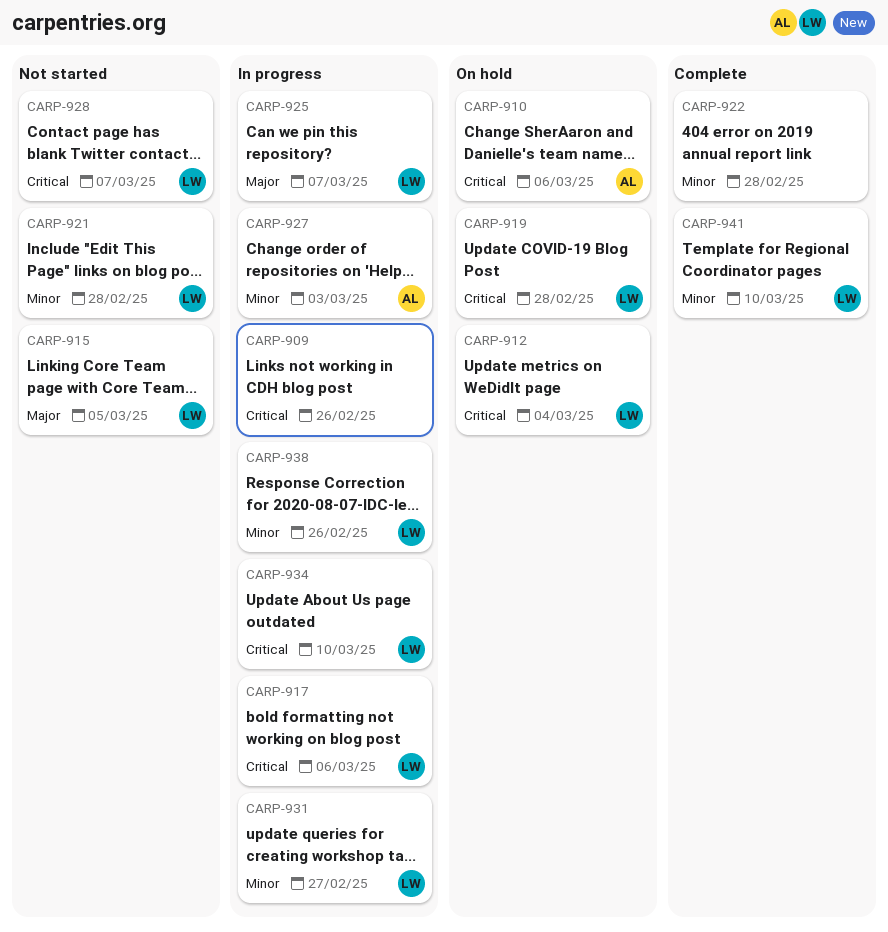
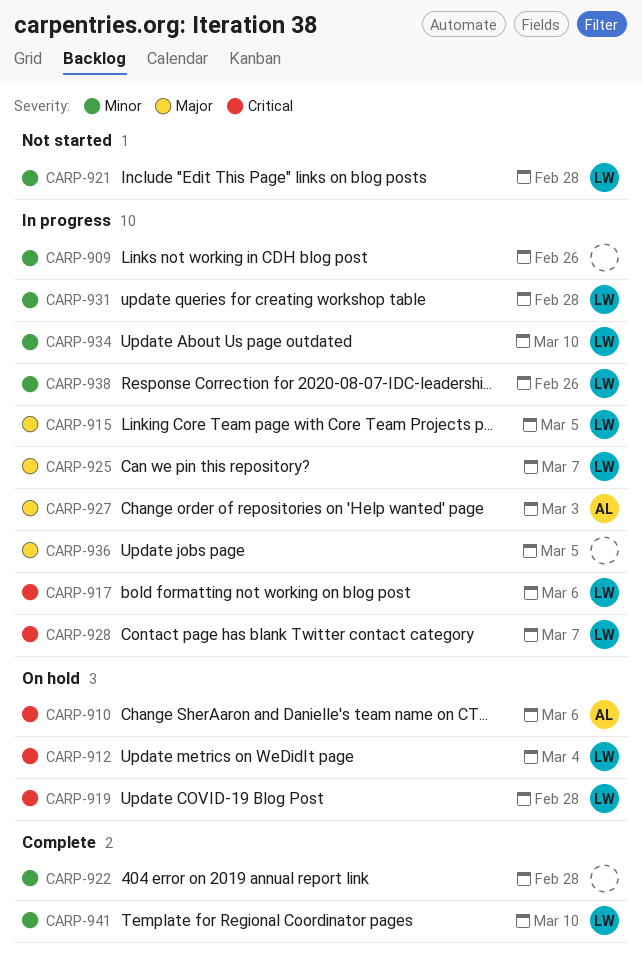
CARP-909, priority: Critical -> Minor
CARP-915, status: Not started -> In progress
CARP-927, priority: Minor -> Major
CARP-928, status: Not started -> In progress
CARP-931, due: Feb 27 -> Feb 28
CARP-934, priority: Critical -> Minor
CARP-936: none -> present

